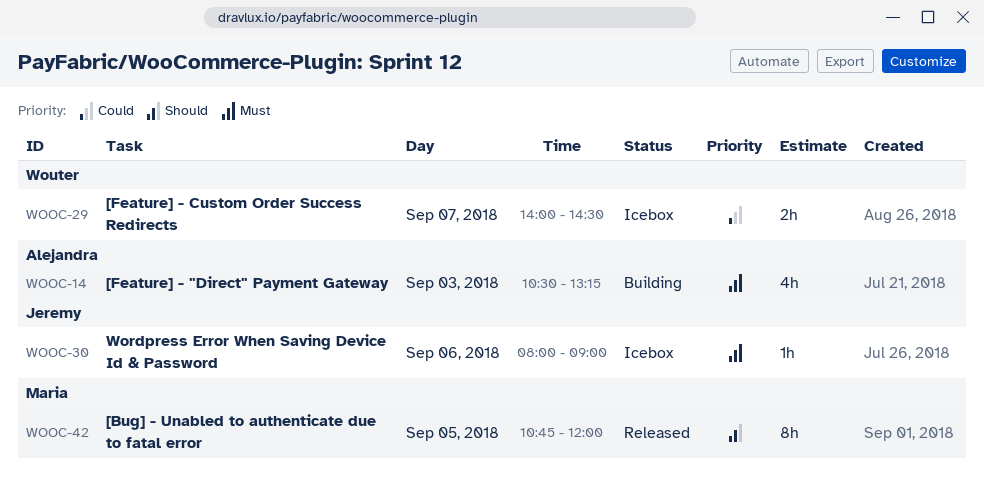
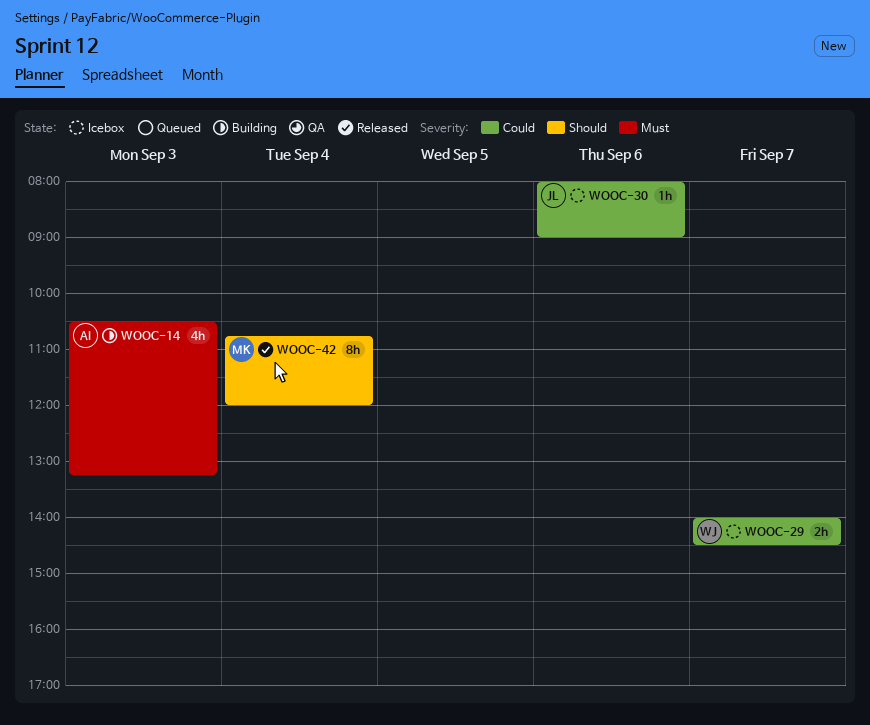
WOOC-30, priority: Must -> Could
WOOC-42, day: Sep 5 -> Sep 4

